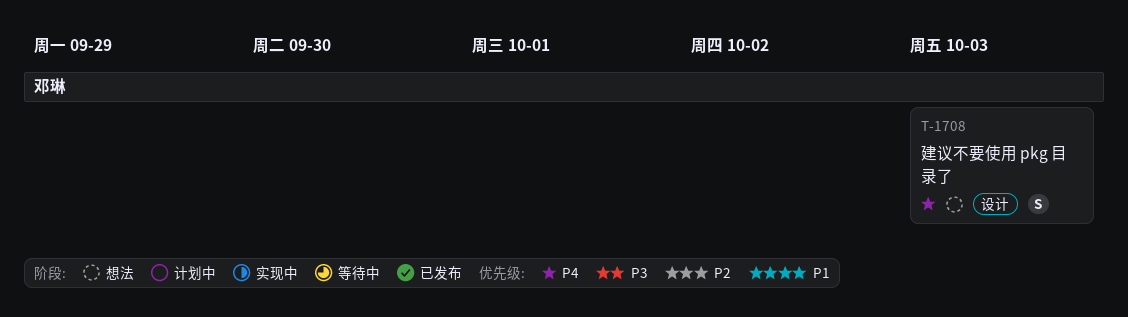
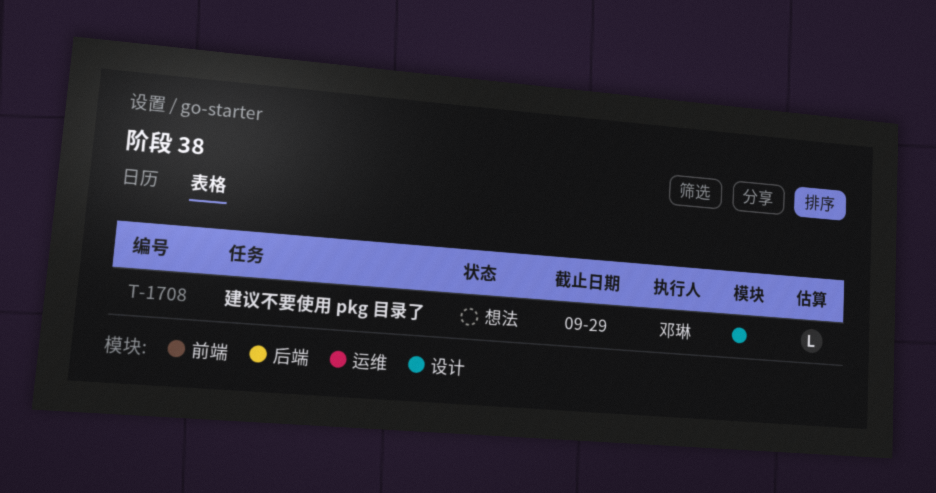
T-1708, estimate: S -> L
T-1708, due: Oct 3 -> Sep 29

